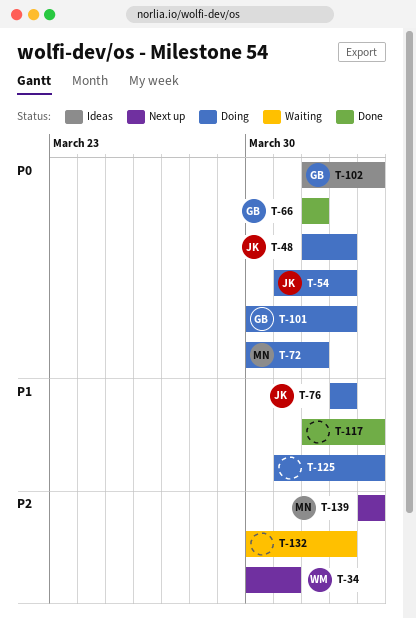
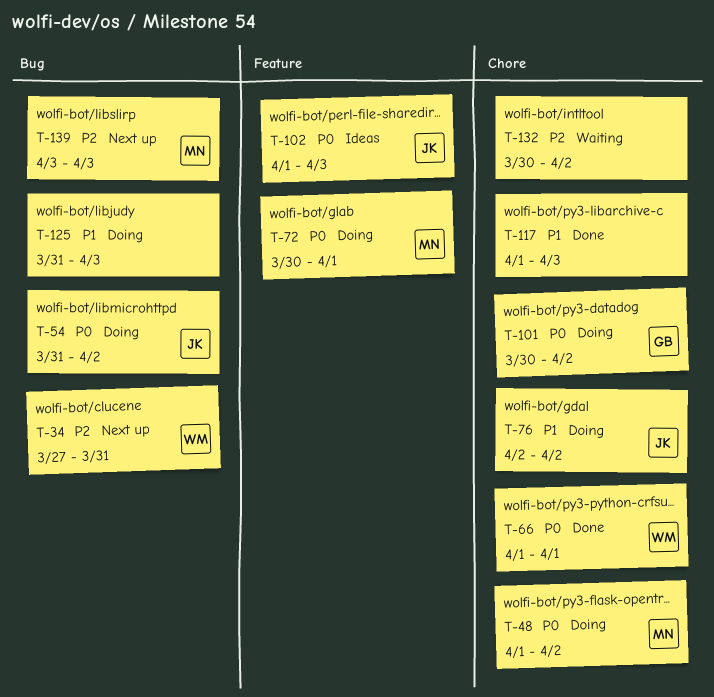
T-34, start: Mar 30 -> Mar 27
T-48, owner: JK -> MN
T-66, owner: GB -> WM
T-102, owner: GB -> JK

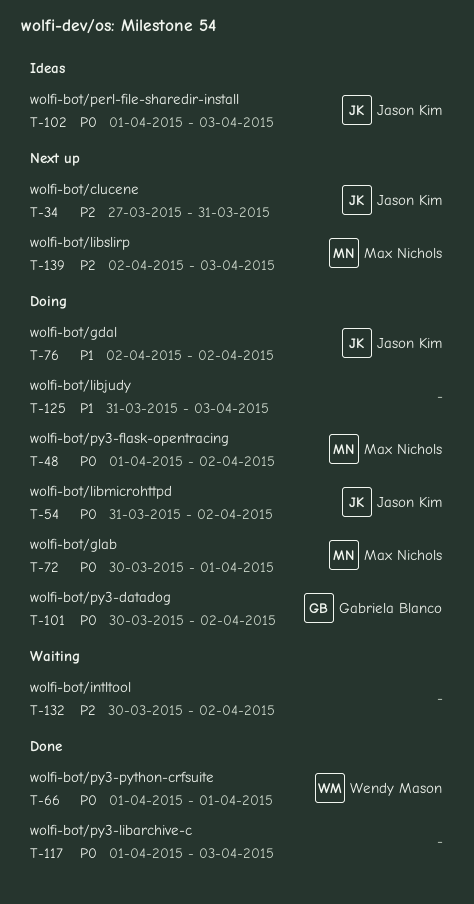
T-34, owner: Wendy Mason -> Jason Kim
T-117, priority: P1 -> P0
T-139, start: Apr 3 -> Apr 2

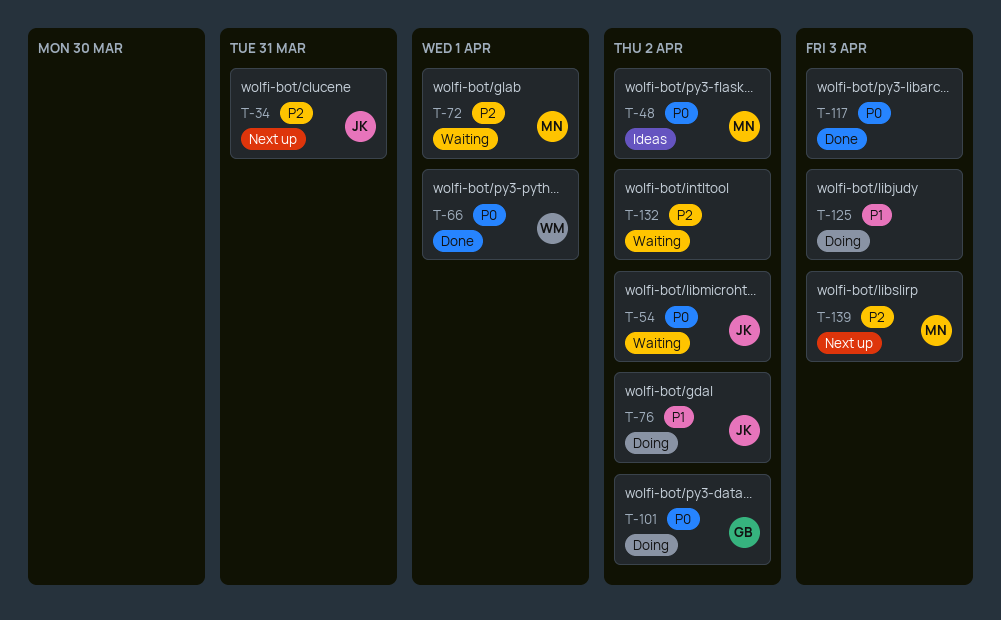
T-48, status: Doing -> Ideas
T-54, status: Doing -> Waiting
T-72, status: Doing -> Waiting
T-72, priority: P0 -> P2
T-102: present -> none

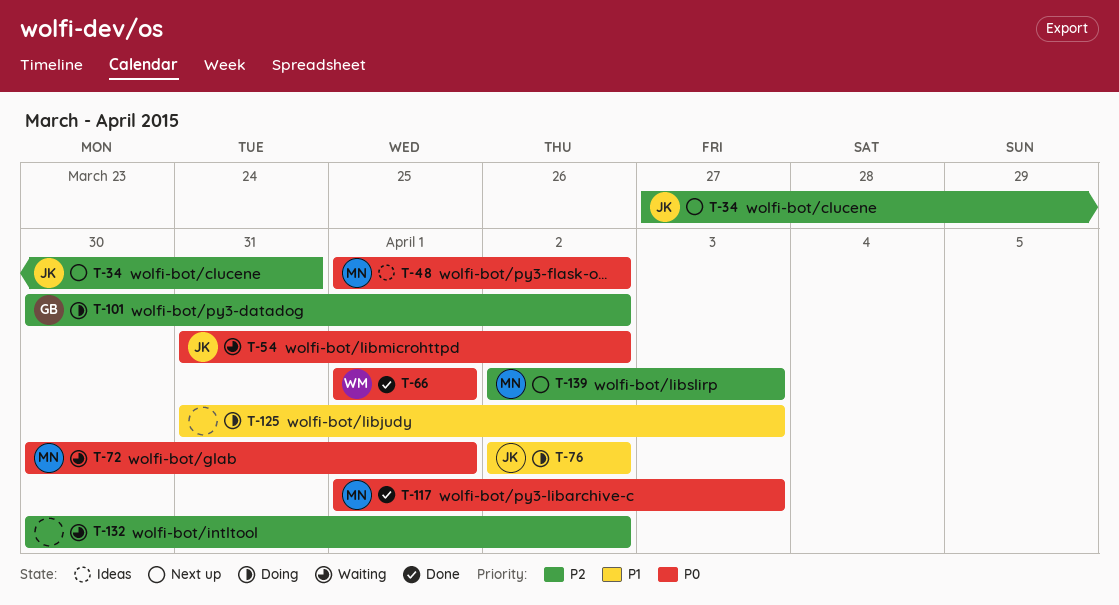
T-72, priority: P2 -> P0
T-101, priority: P0 -> P2
T-117, owner: none -> MN

